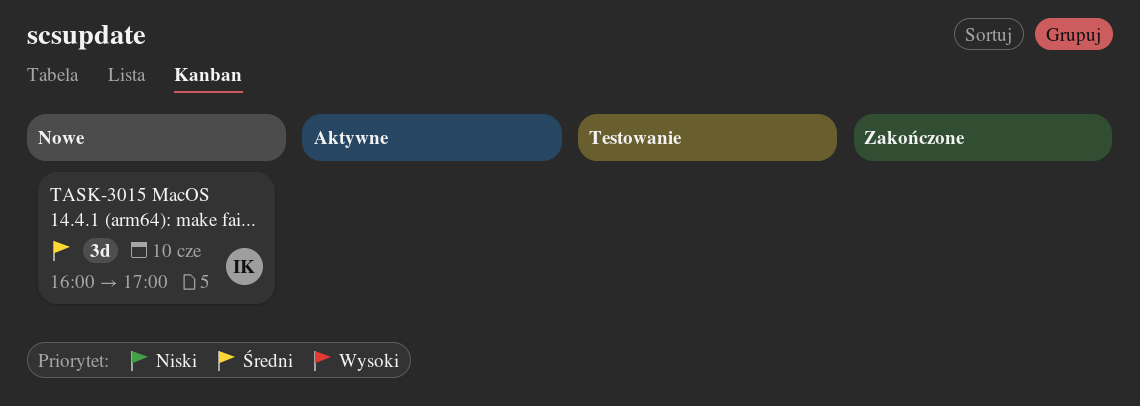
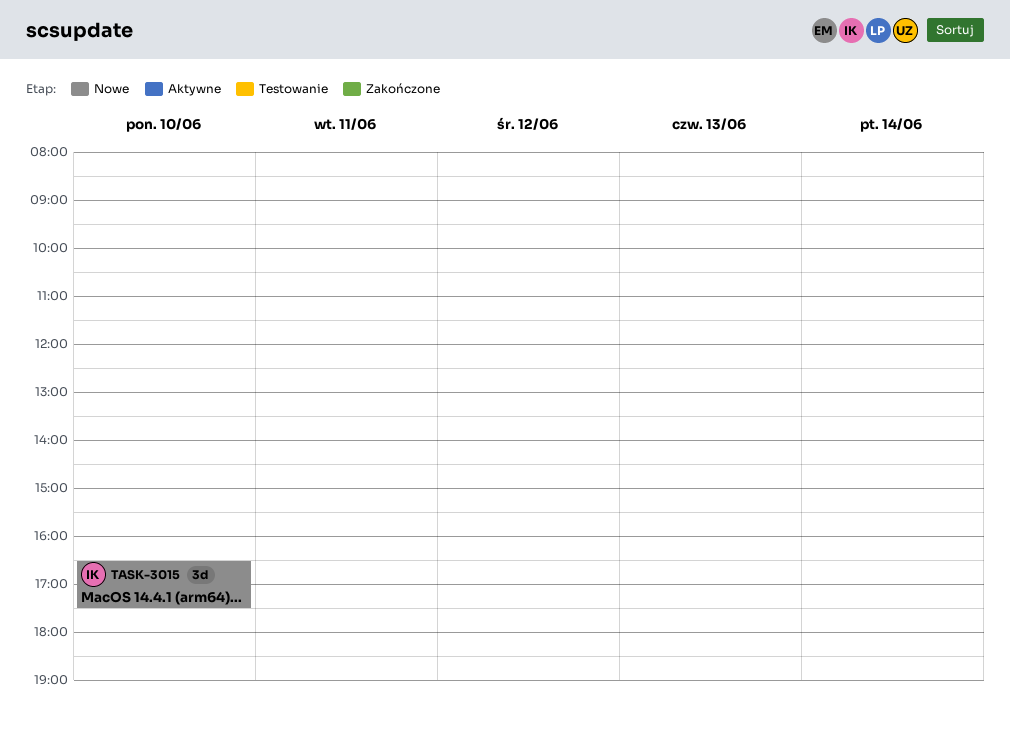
TASK-3015, begins: 16:00 -> 16:30
TASK-3015, ends: 17:00 -> 17:30

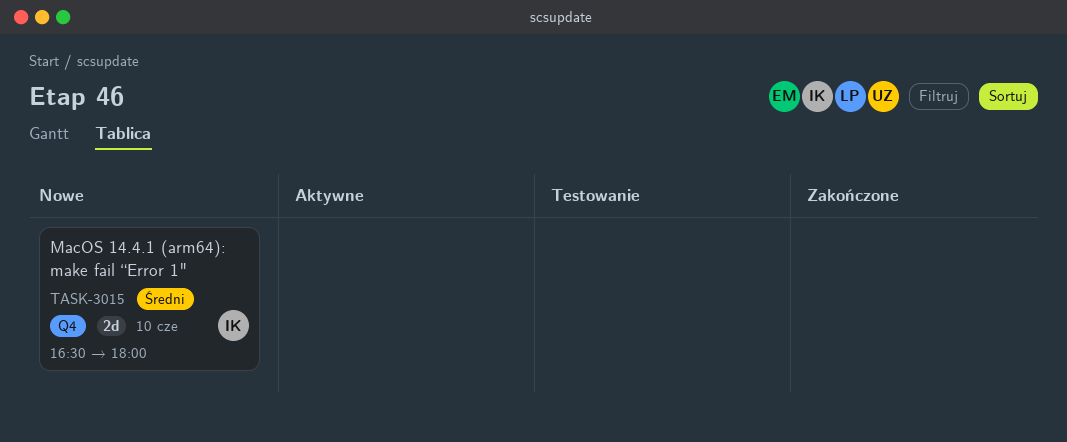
TASK-3015, estimate: 3d -> 2d
TASK-3015, ends: 17:30 -> 18:00

